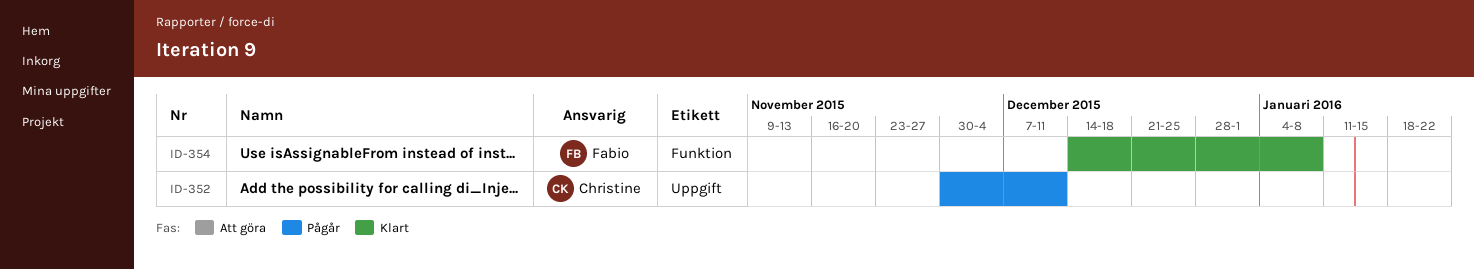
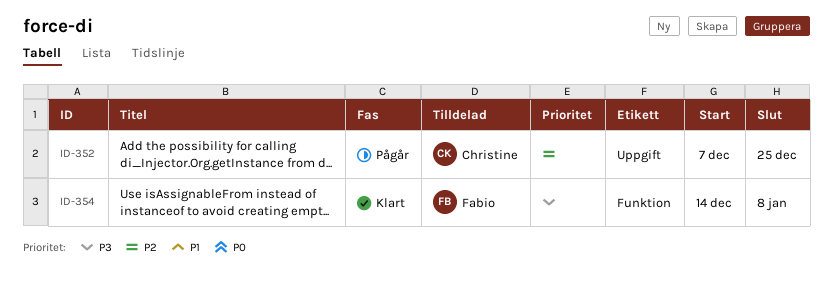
ID-352, start: Nov 30 -> Dec 7
ID-352, due: Dec 11 -> Dec 25

